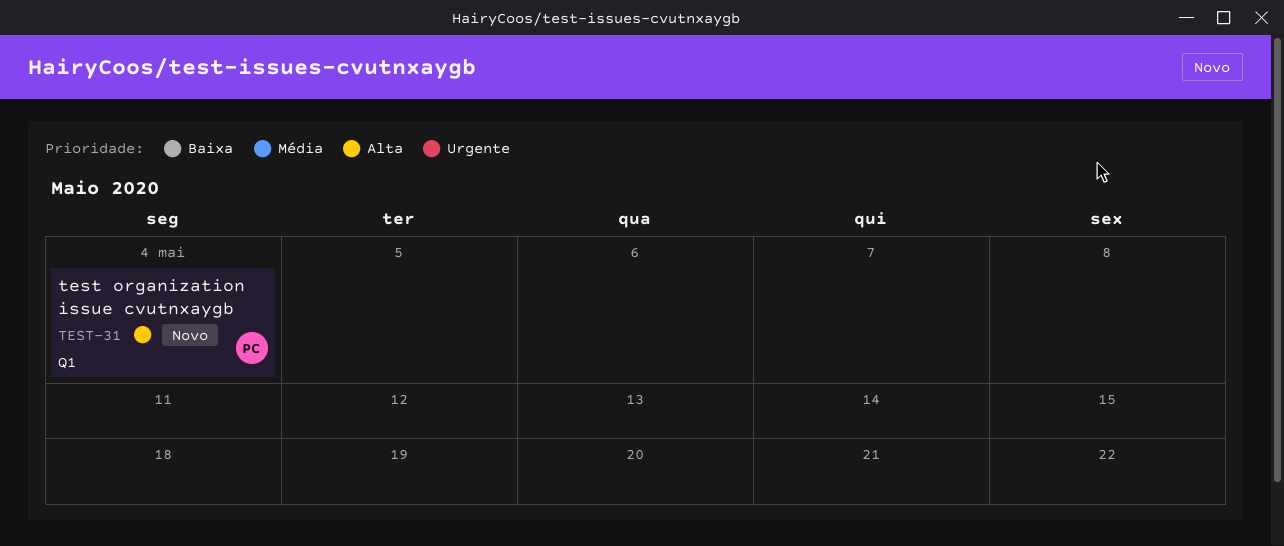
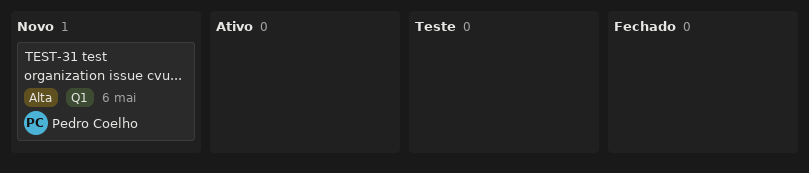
TEST-31, due: May 4 -> May 6

